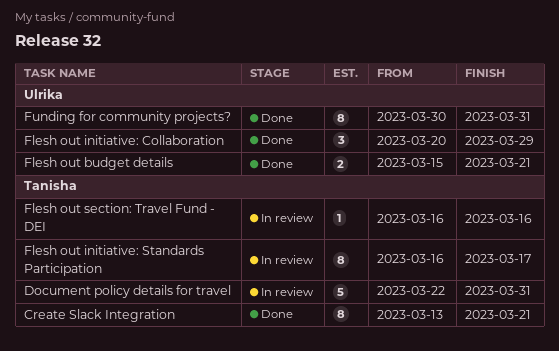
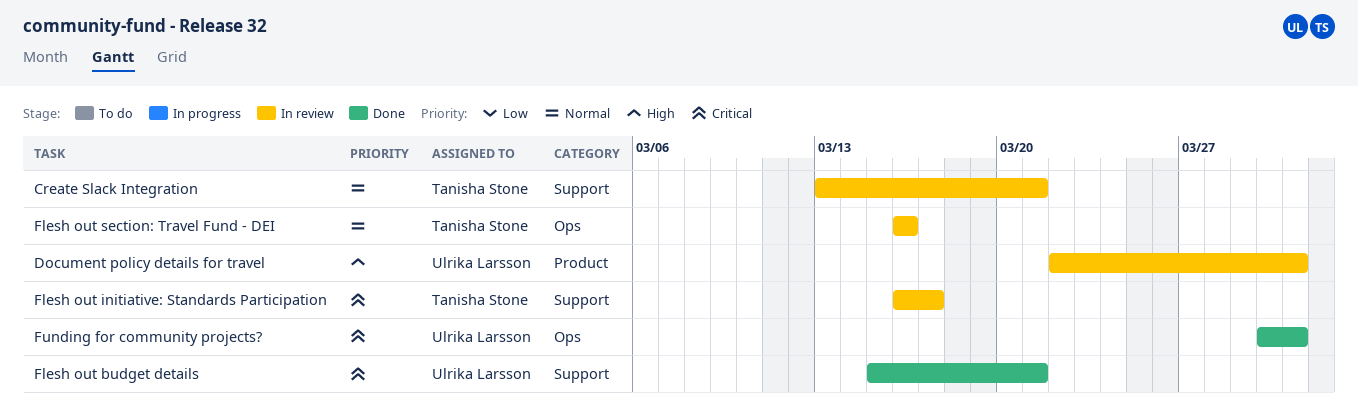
Create Slack Integration, status: Done -> In review
Document policy details for travel, owner: Tanisha Stone -> Ulrika Larsson
Flesh out initiative: Collaboration: present -> none

